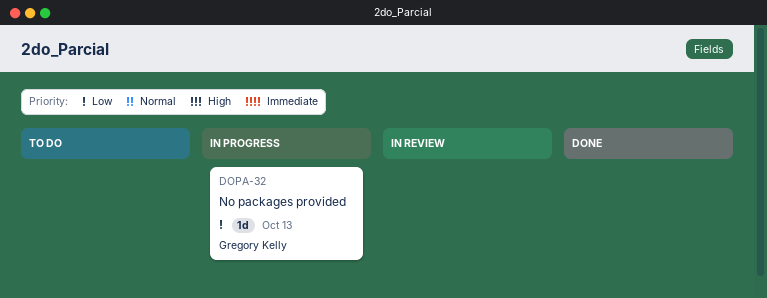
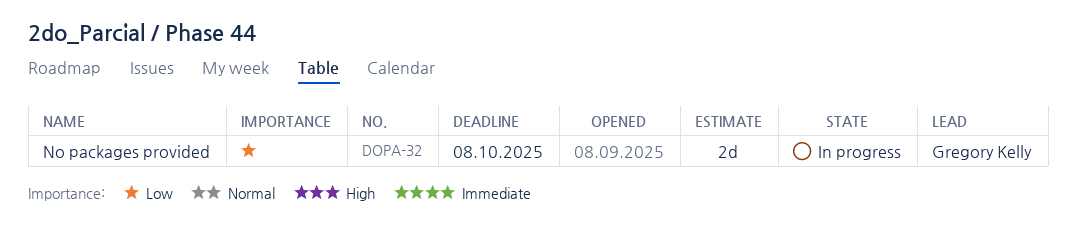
DOPA-32, estimate: 1d -> 2d
DOPA-32, due: Oct 13 -> Oct 8

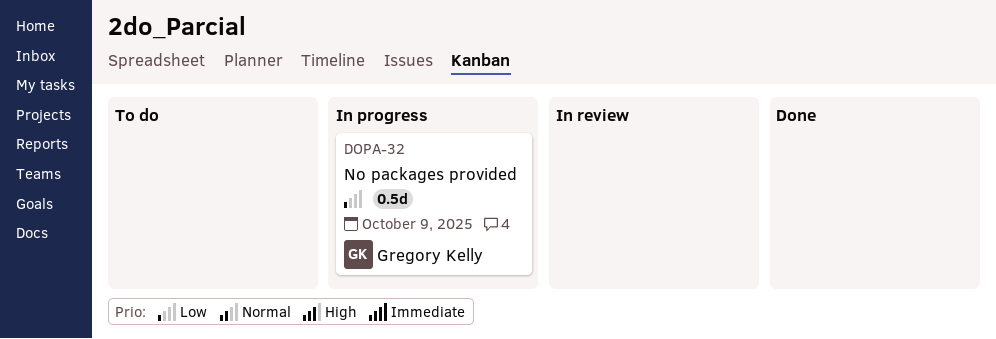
DOPA-32, estimate: 2d -> 0.5d
DOPA-32, due: Oct 8 -> Oct 9

